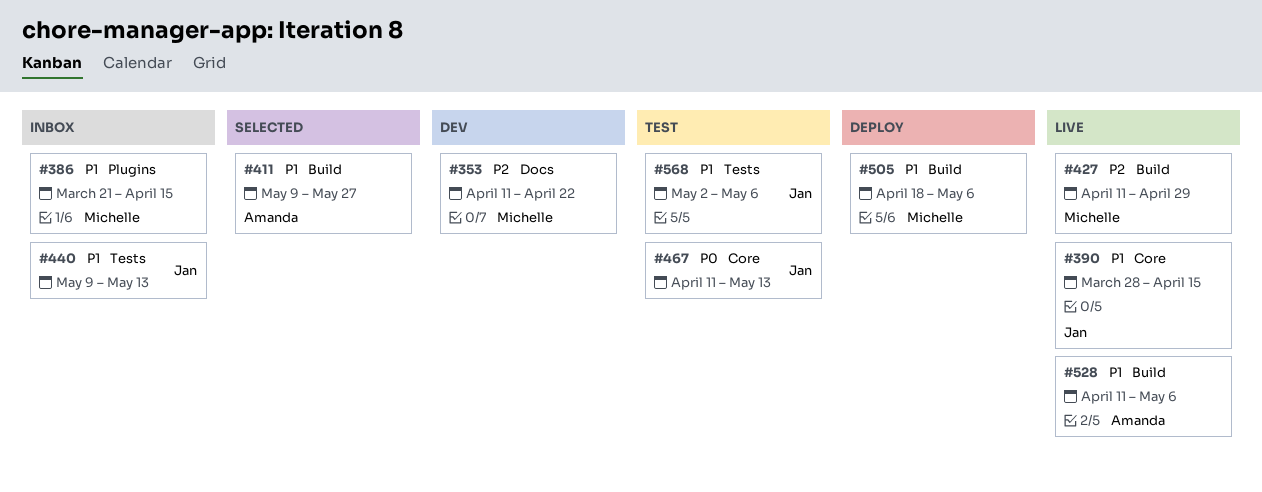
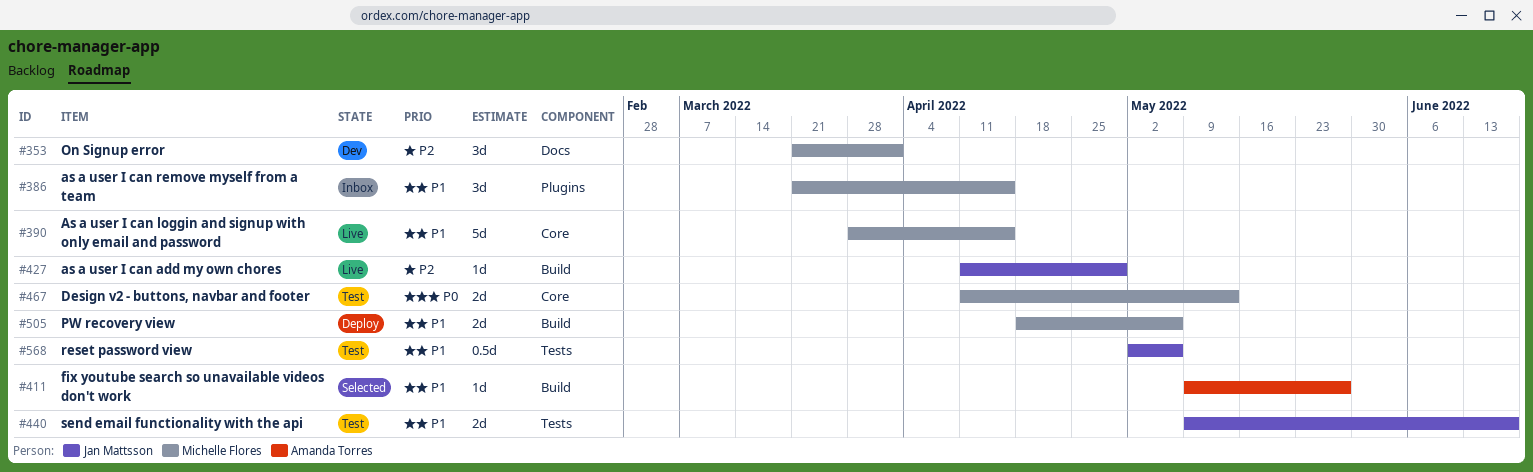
#353, start: Apr 11 -> Mar 21
#353, due: Apr 22 -> Apr 1
#390, owner: Jan Mattsson -> Michelle Flores
#427, owner: Michelle Flores -> Jan Mattsson
#440, status: Inbox -> Test
#440, due: May 13 -> Jun 17
#467, owner: Jan Mattsson -> Michelle Flores
#528: present -> none

